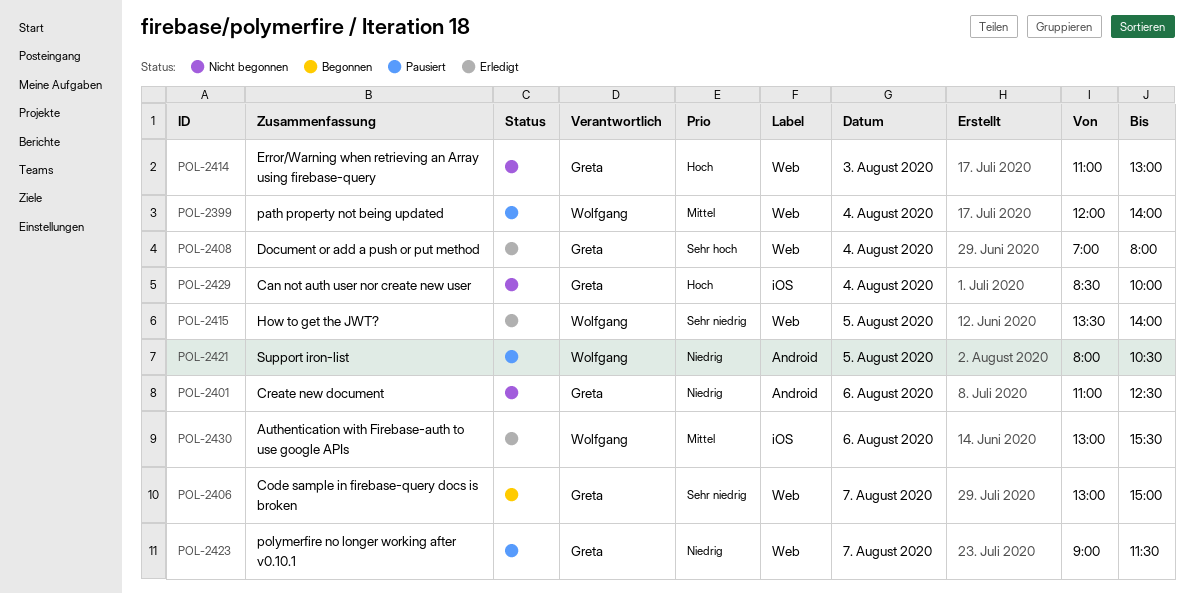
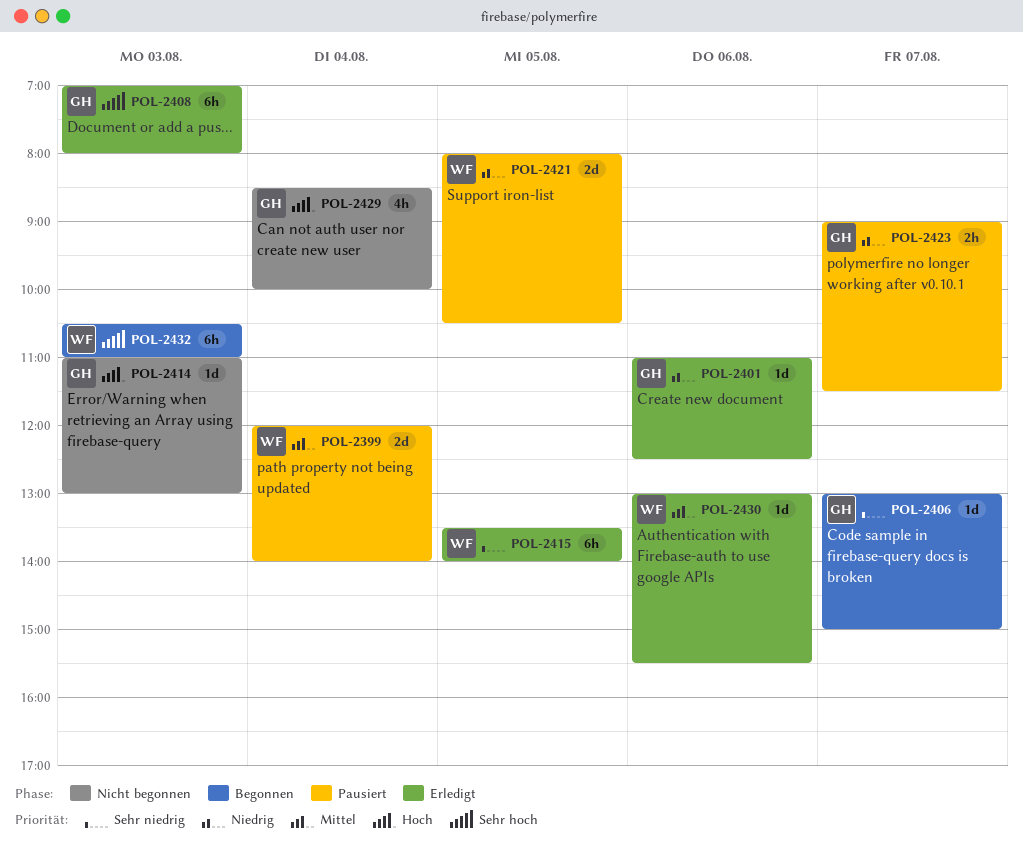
POL-2401, status: Nicht begonnen -> Erledigt
POL-2408, day: Aug 4 -> Aug 3
POL-2432: none -> present

